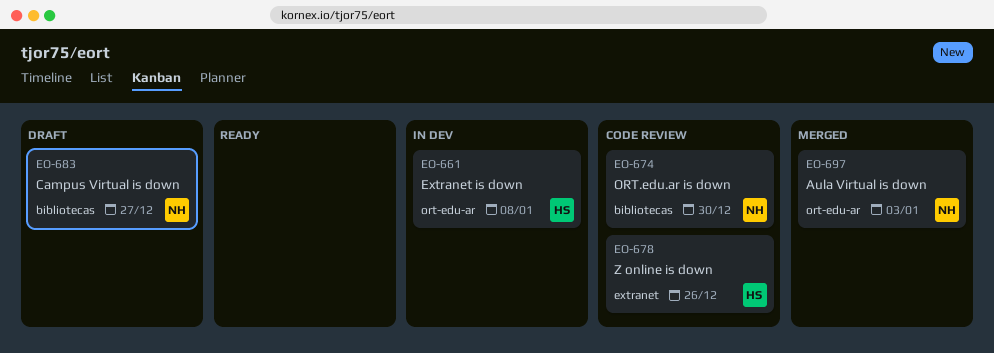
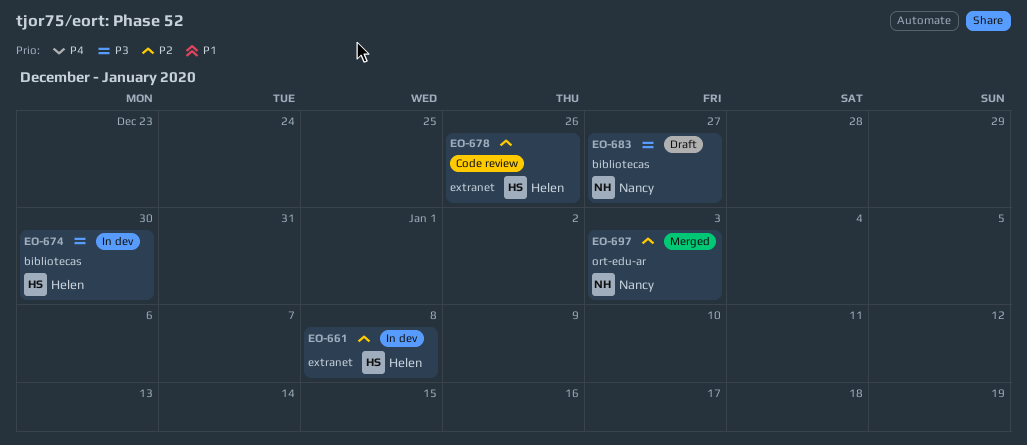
EO-661, label: ort-edu-ar -> extranet
EO-674, status: Code review -> In dev
EO-674, owner: Nancy -> Helen

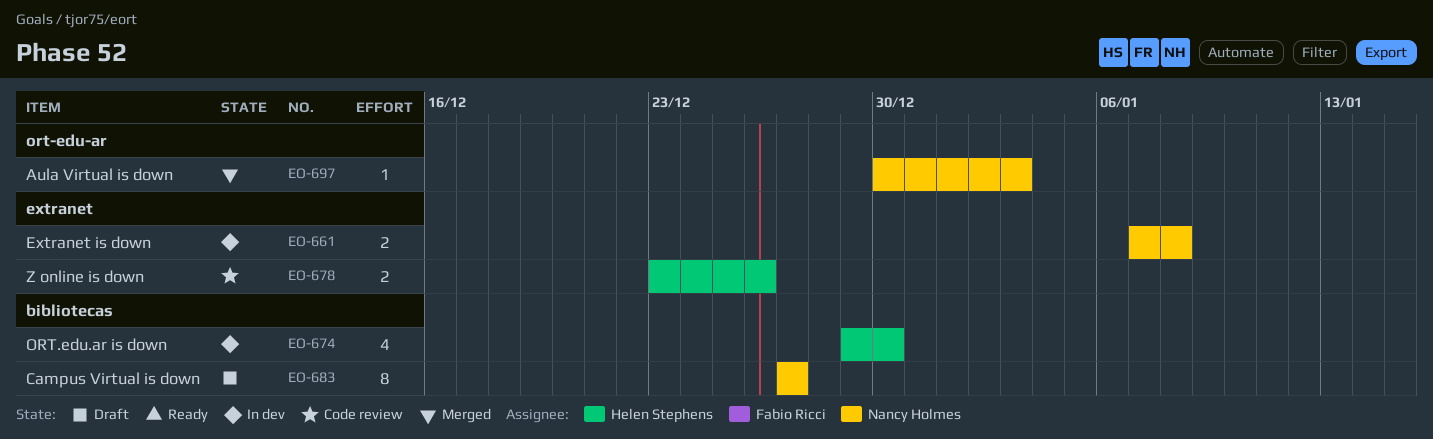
EO-661, owner: Helen Stephens -> Nancy Holmes

